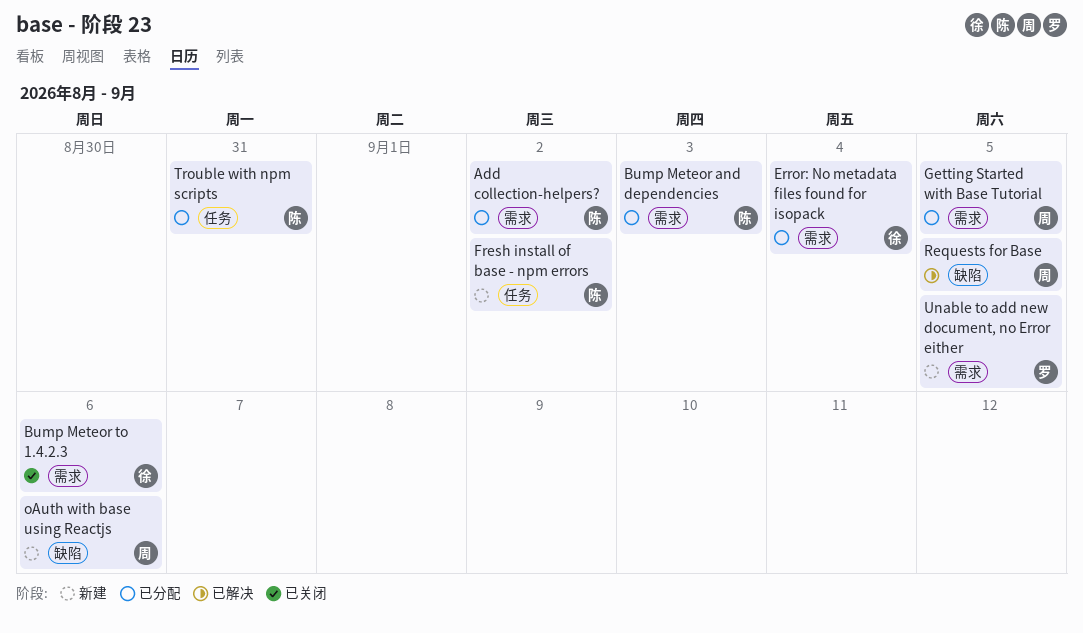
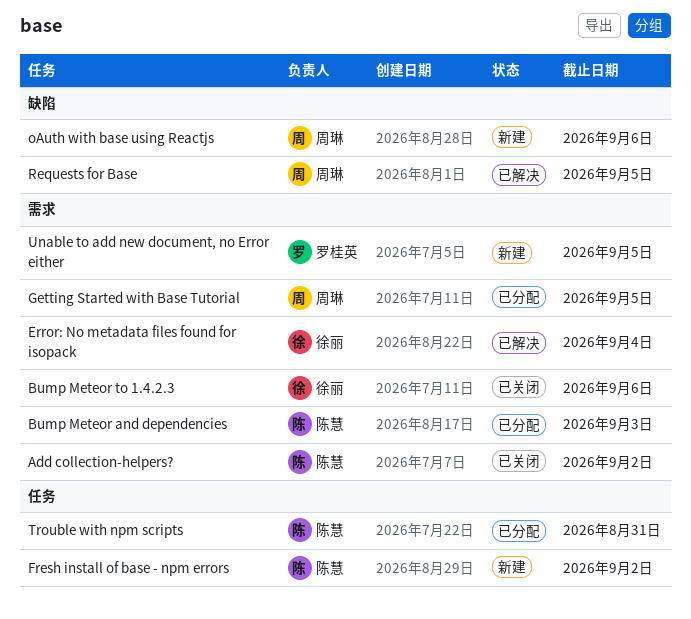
Add collection-helpers?, status: 已分配 -> 已关闭
Error: No metadata files found for isopack, status: 已分配 -> 已解决

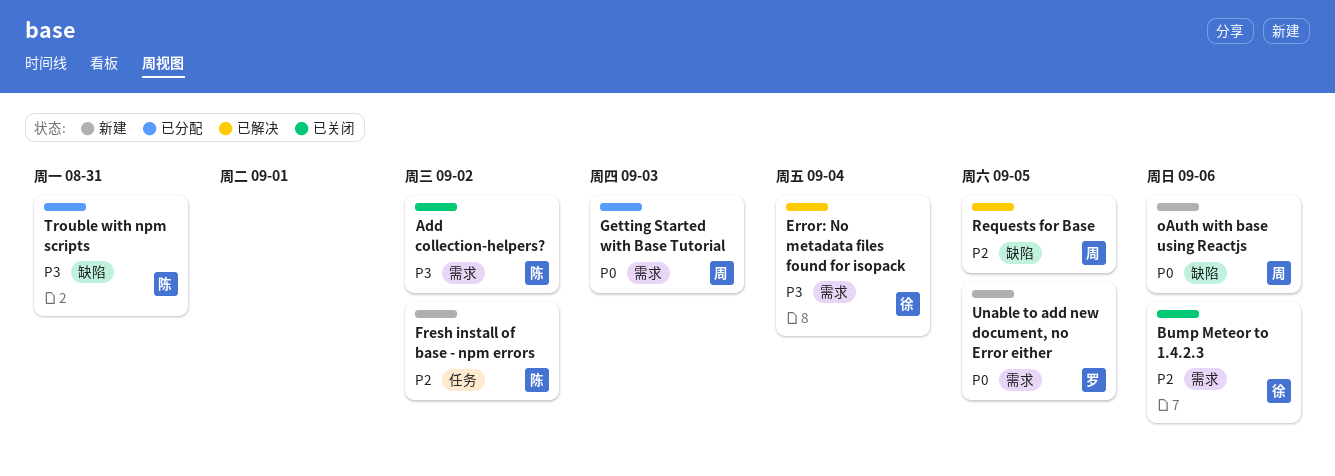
Bump Meteor and dependencies: present -> none
Getting Started with Base Tutorial, due: Sep 5 -> Sep 3
Trouble with npm scripts, label: 任务 -> 缺陷

